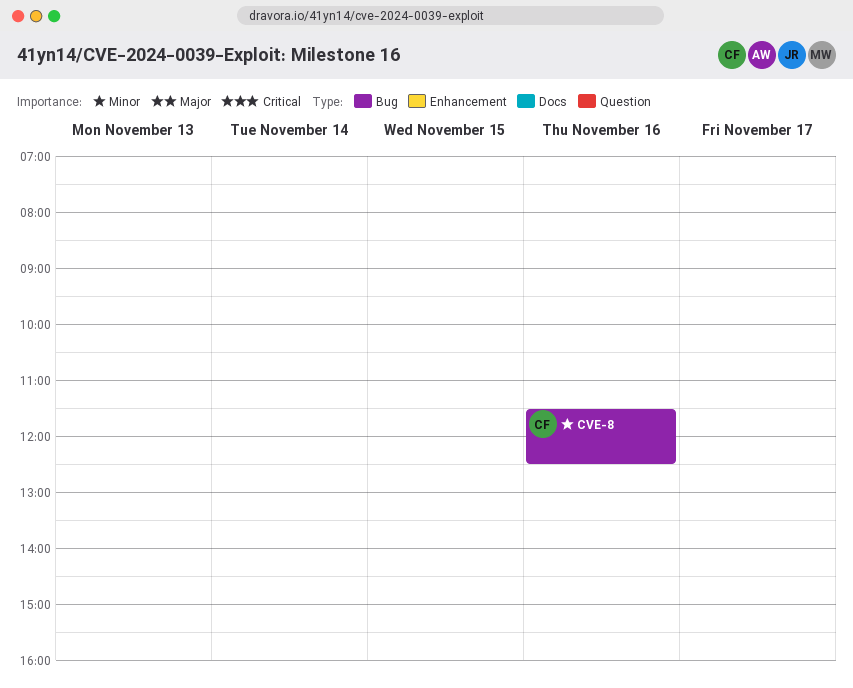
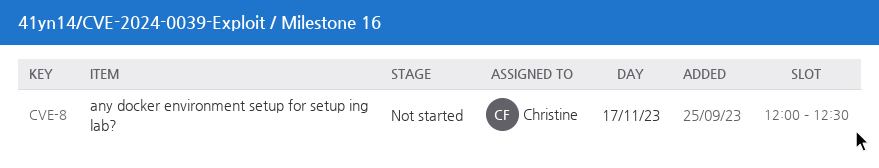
CVE-8, day: Nov 16 -> Nov 17
CVE-8, begins: 11:30 -> 12:00

